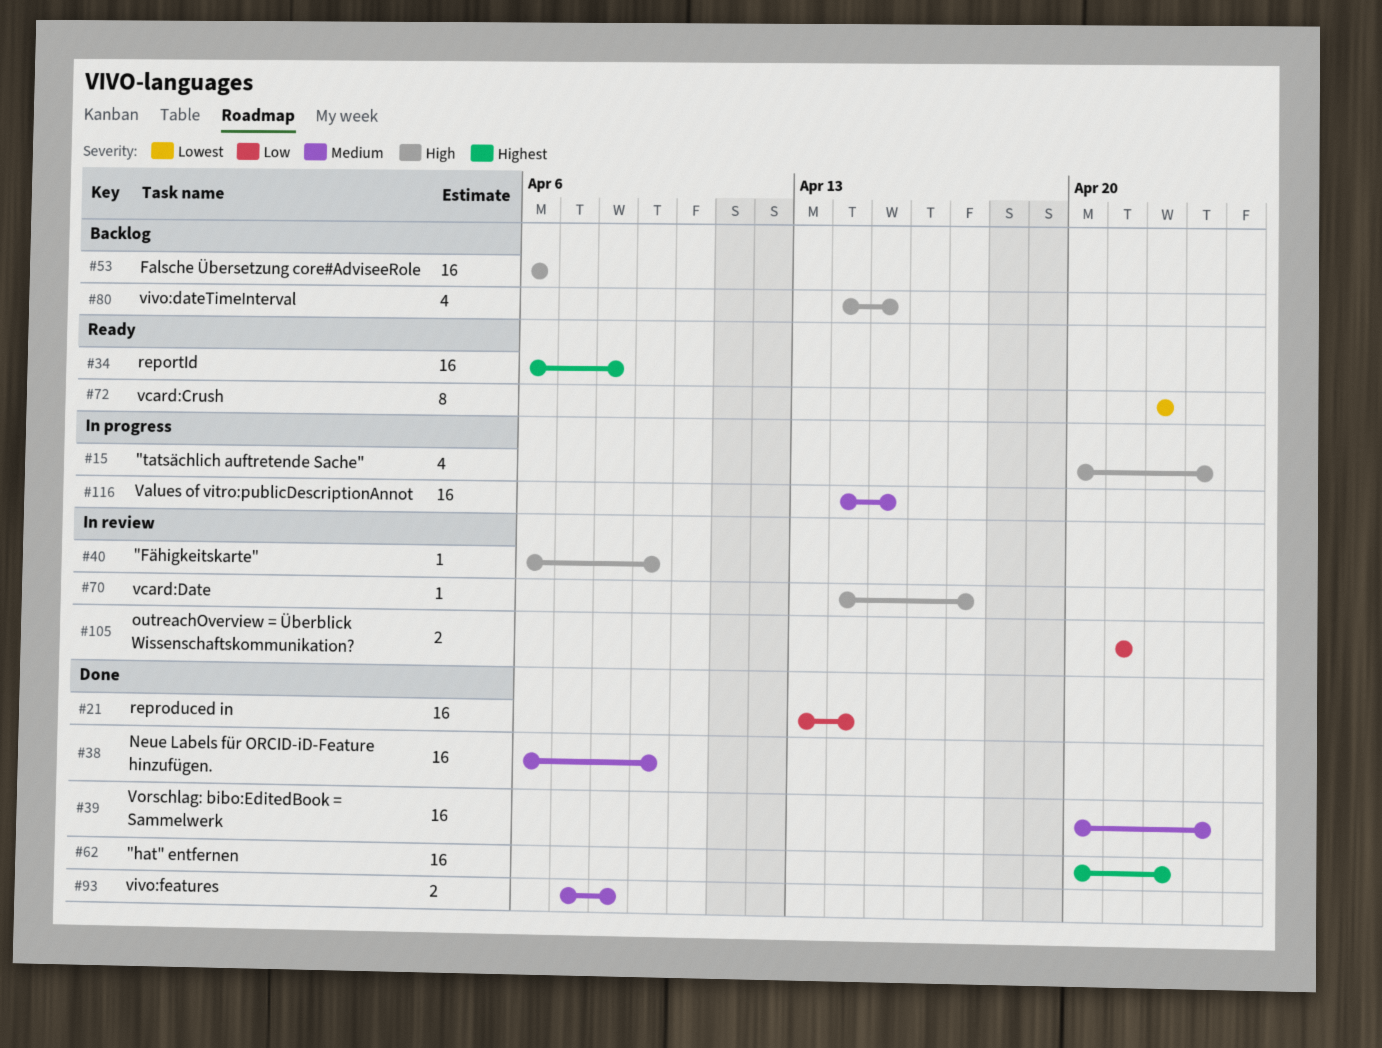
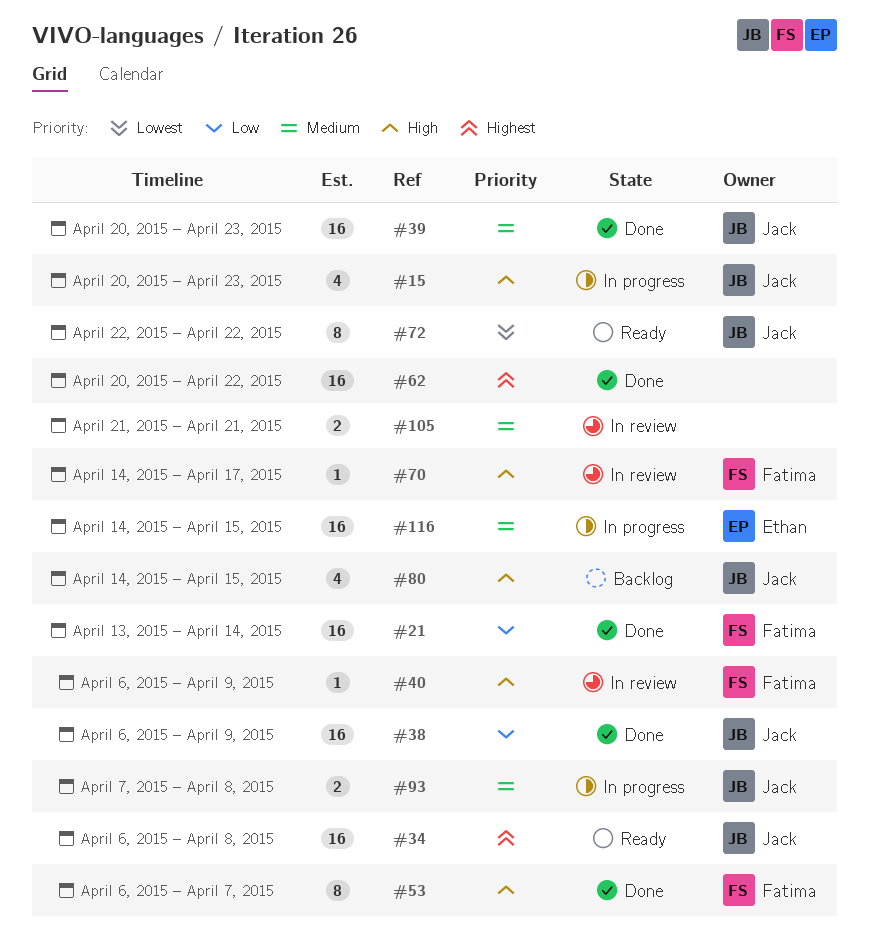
#38, priority: Medium -> Low
#53, status: Backlog -> Done
#53, estimate: 16 -> 8
#53, due: Apr 6 -> Apr 7
#93, status: Done -> In progress
#105, priority: Low -> Medium

